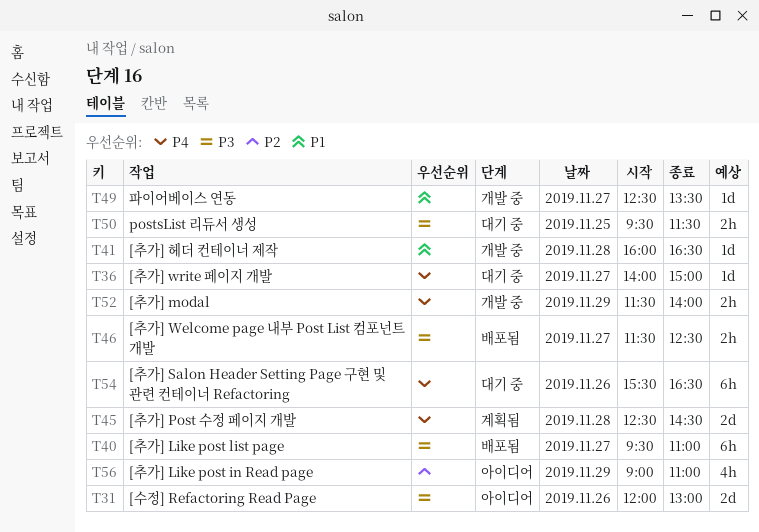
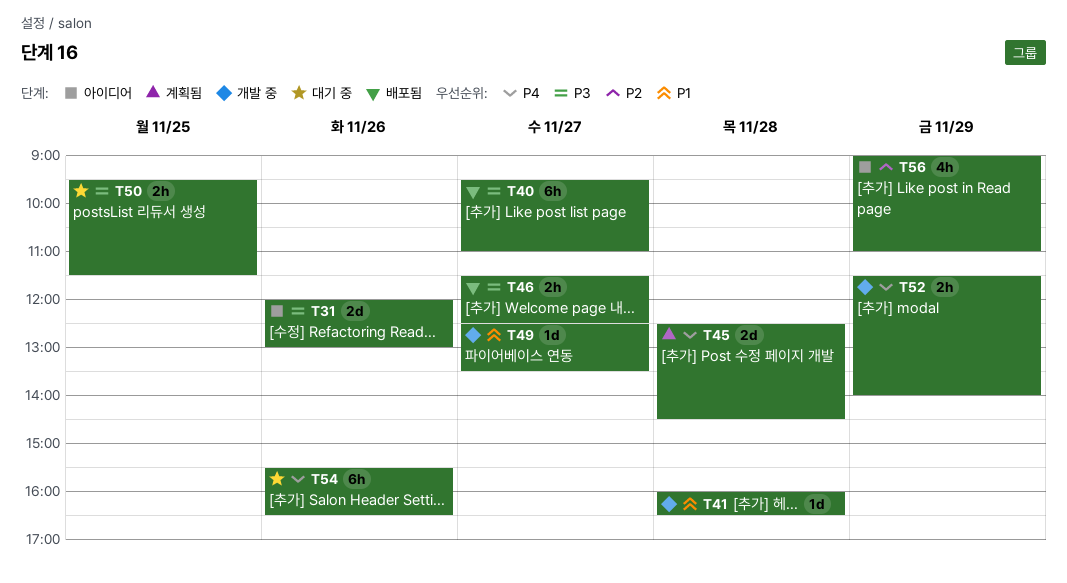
T36: present -> none

